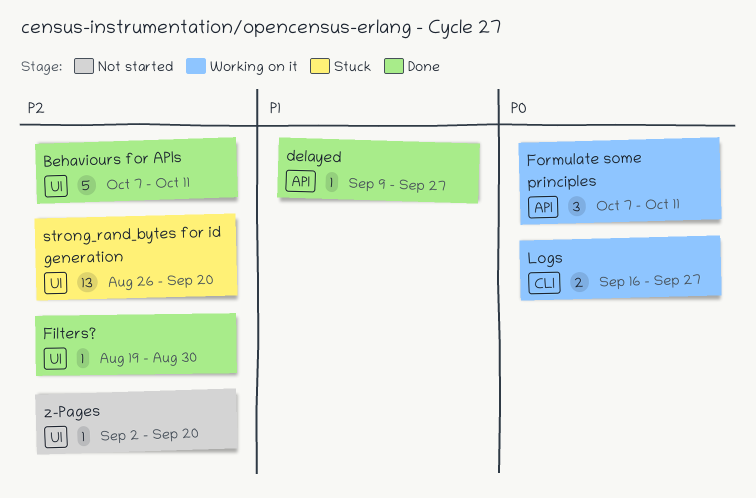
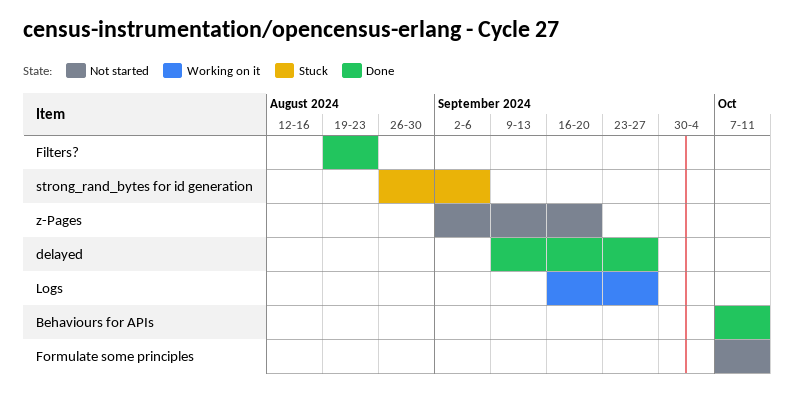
Filters?, due: Aug 30 -> Aug 23
Formulate some principles, status: Working on it -> Not started
strong_rand_bytes for id generation, due: Sep 20 -> Sep 6

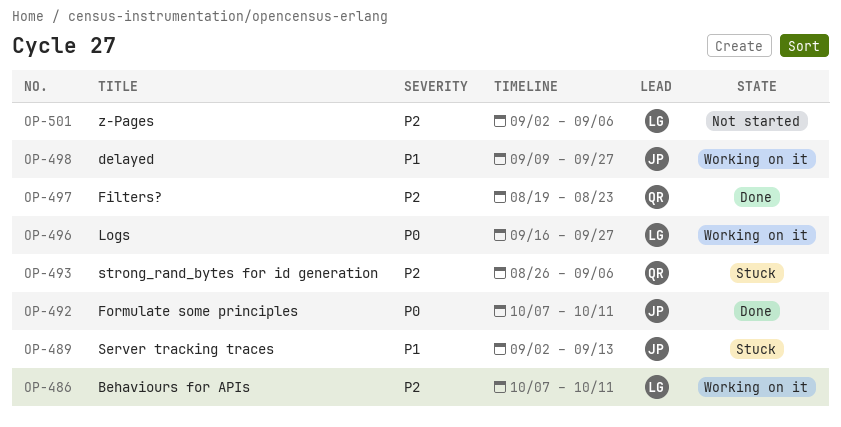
Behaviours for APIs, status: Done -> Working on it
delayed, status: Done -> Working on it
Formulate some principles, status: Not started -> Done
Server tracking traces: none -> present
z-Pages, due: Sep 20 -> Sep 6

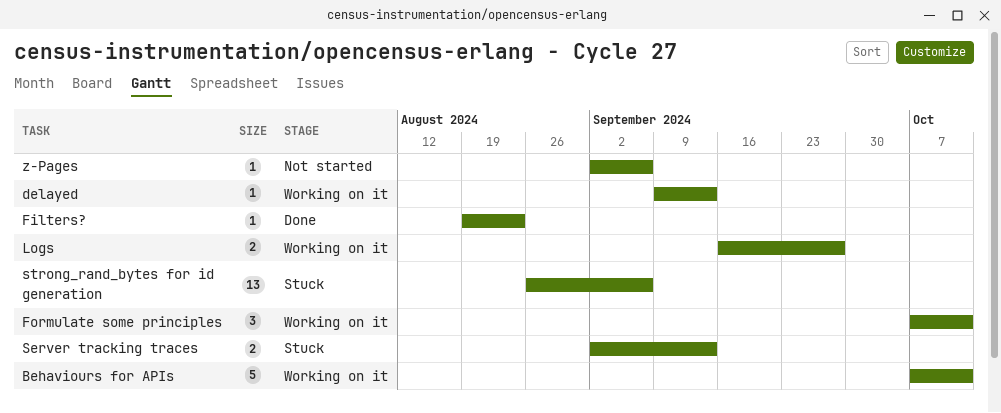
delayed, due: Sep 27 -> Sep 13
Formulate some principles, status: Done -> Working on it

